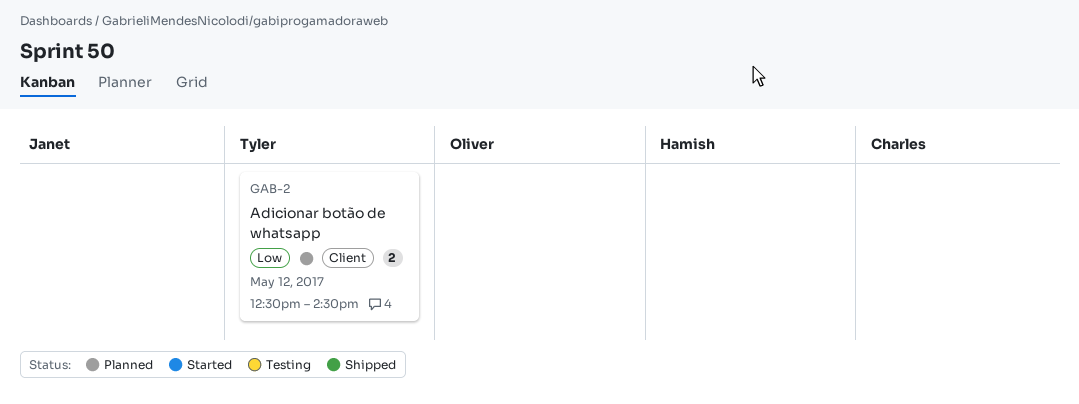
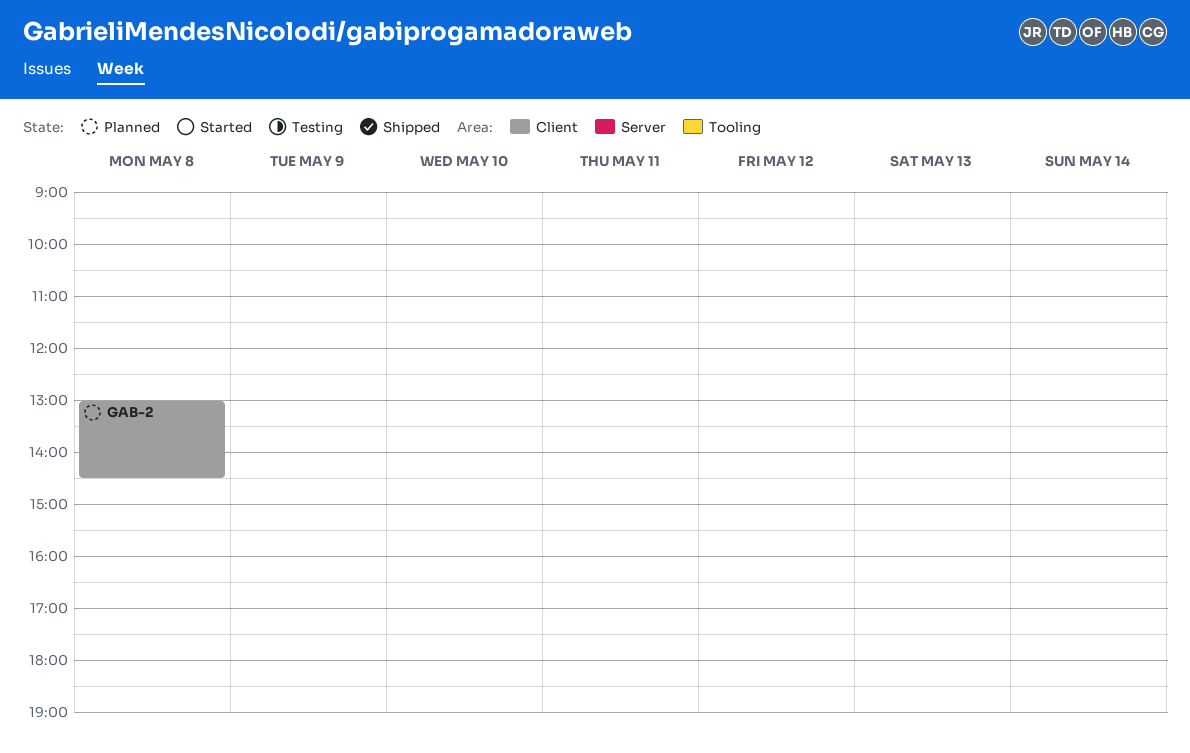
GAB-2, day: May 12 -> May 8
GAB-2, begins: 12:30 -> 13:00

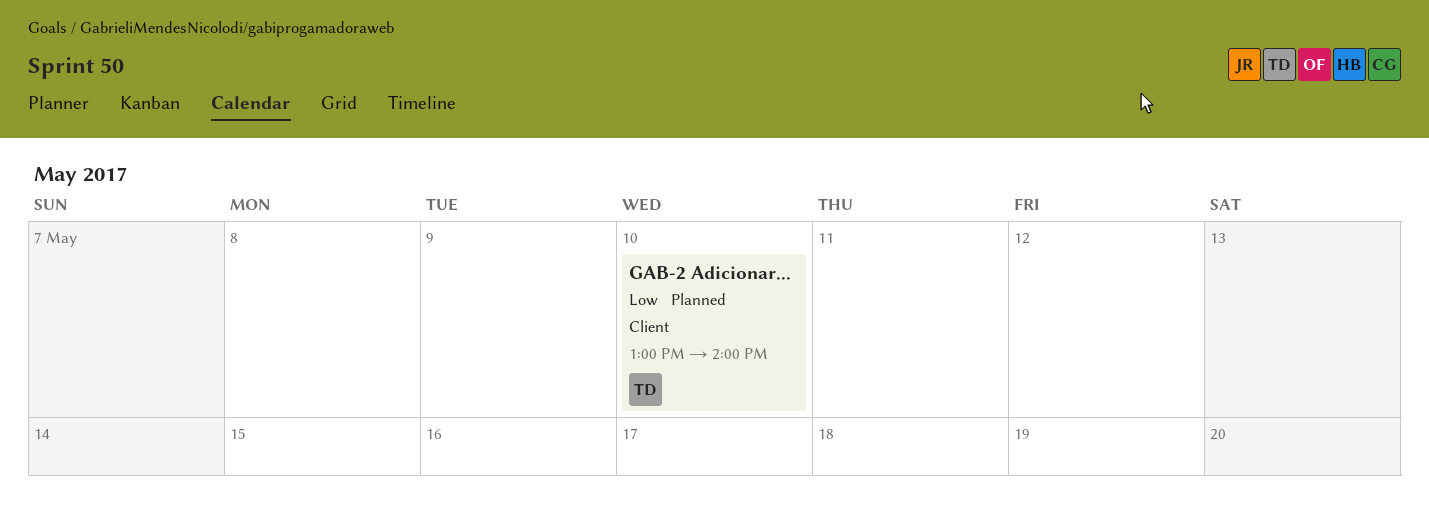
GAB-2, day: May 8 -> May 10
GAB-2, ends: 14:30 -> 14:00

